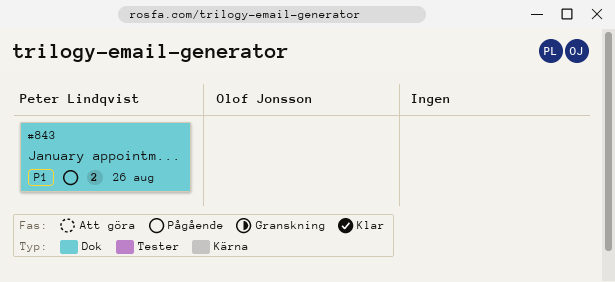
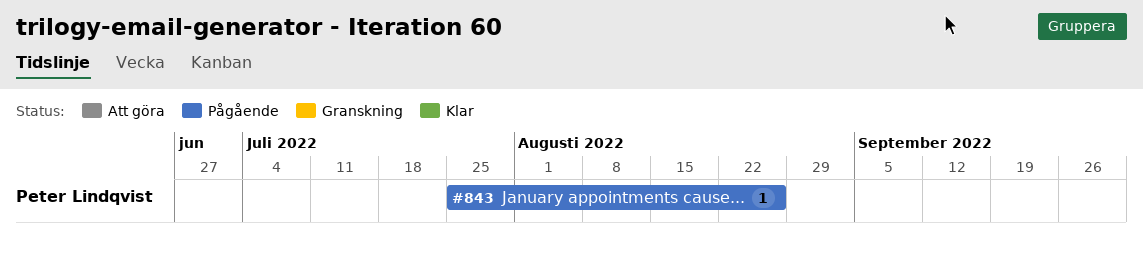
#843, estimate: 2 -> 1

